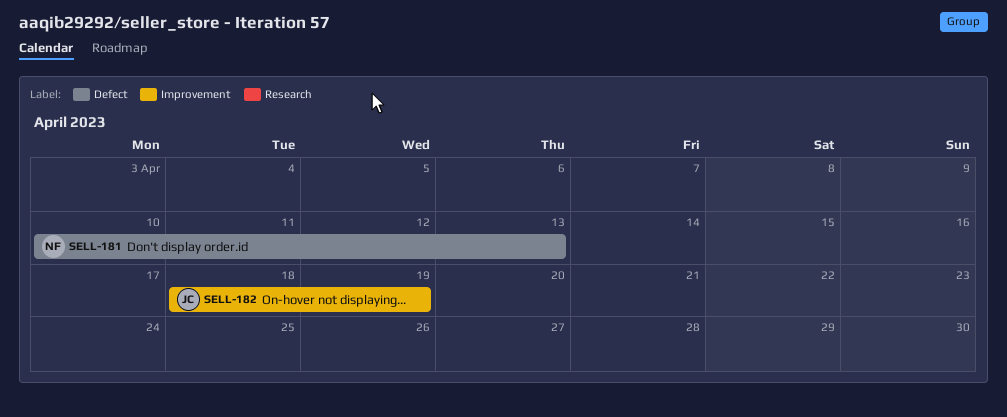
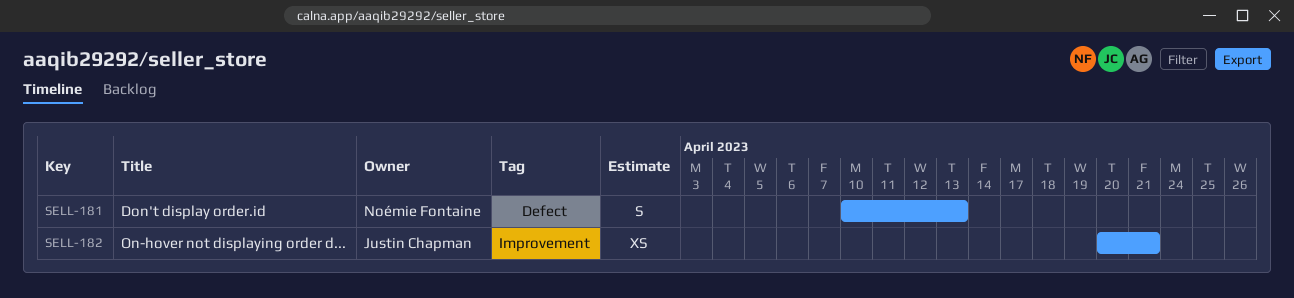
SELL-182, start: Apr 18 -> Apr 20
SELL-182, due: Apr 19 -> Apr 21

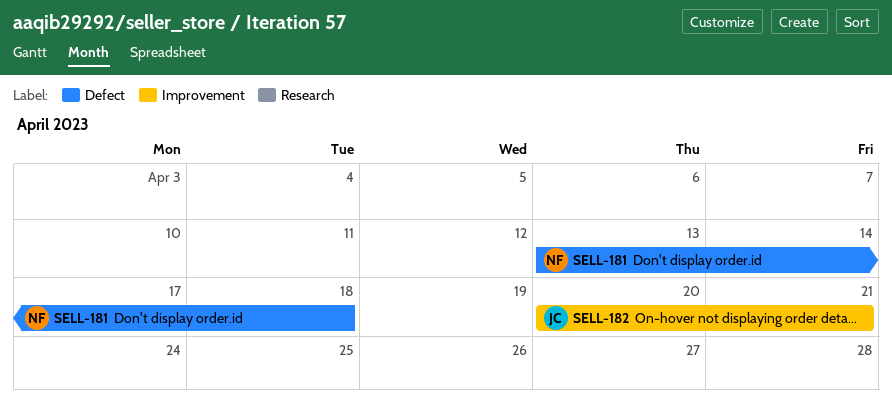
SELL-181, start: Apr 10 -> Apr 13
SELL-181, due: Apr 13 -> Apr 18

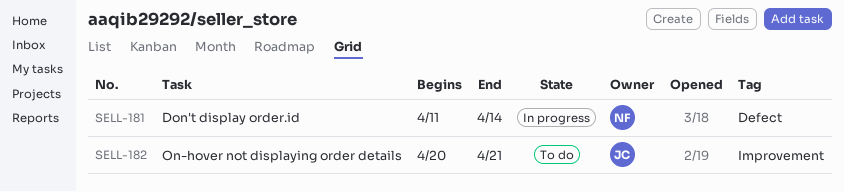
SELL-181, start: Apr 13 -> Apr 11
SELL-181, due: Apr 18 -> Apr 14

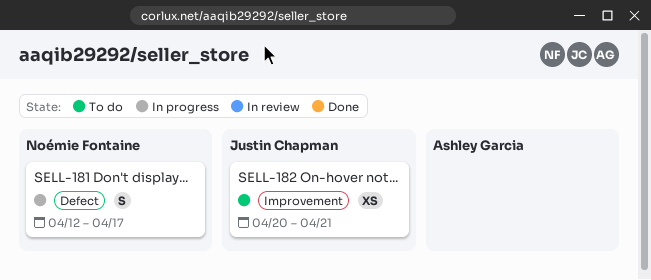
SELL-181, start: Apr 11 -> Apr 12
SELL-181, due: Apr 14 -> Apr 17

